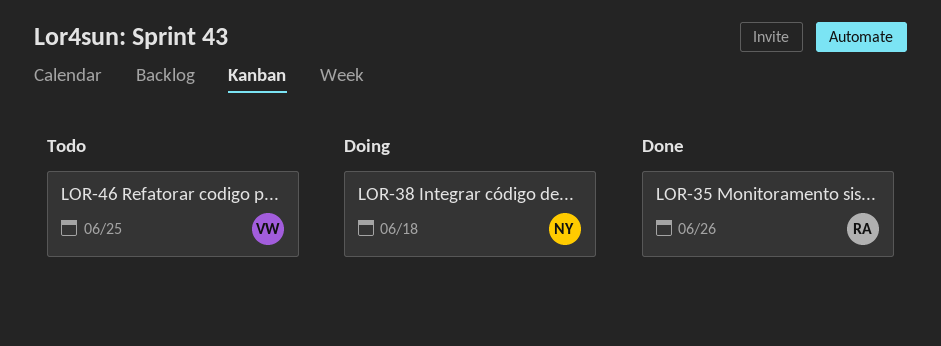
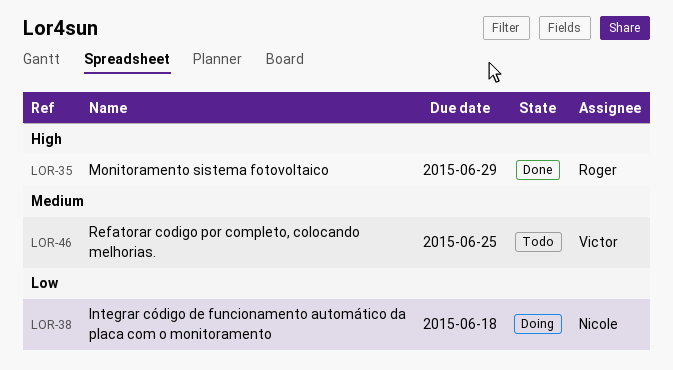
LOR-35, due: Jun 26 -> Jun 29

